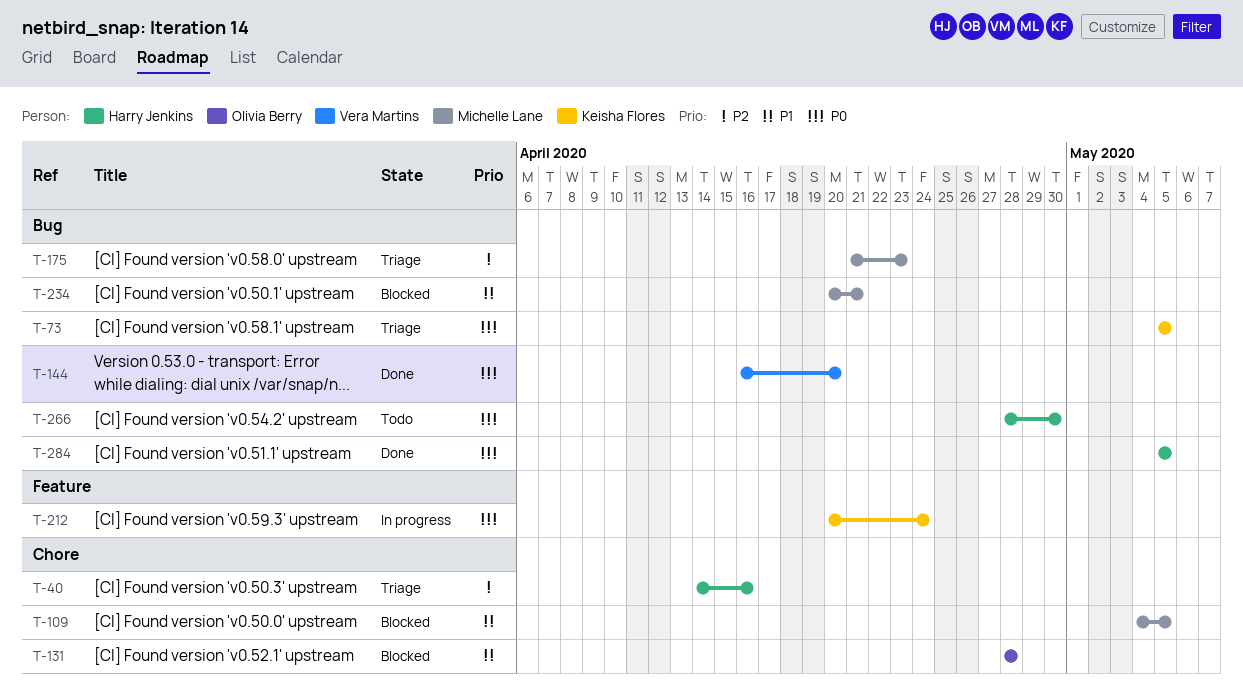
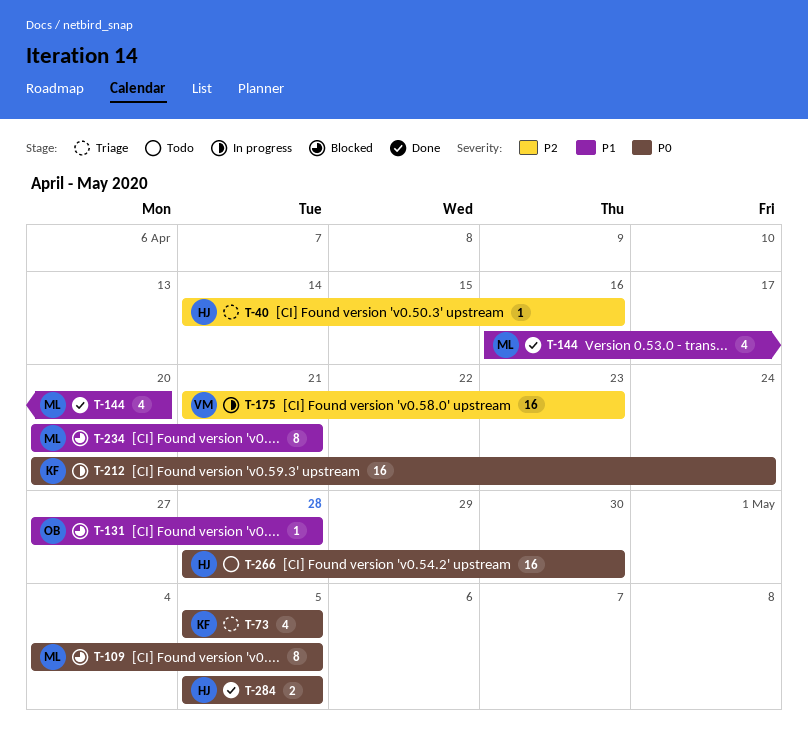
T-109, priority: P1 -> P0
T-131, start: Apr 28 -> Apr 27
T-144, owner: Vera Martins -> Michelle Lane
T-144, priority: P0 -> P1
T-175, status: Triage -> In progress
T-175, owner: Michelle Lane -> Vera Martins

